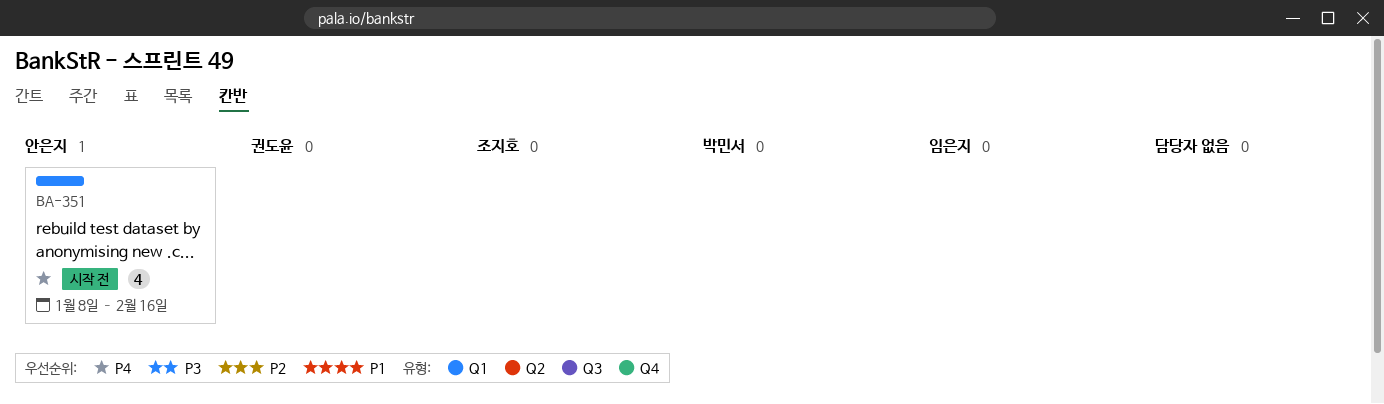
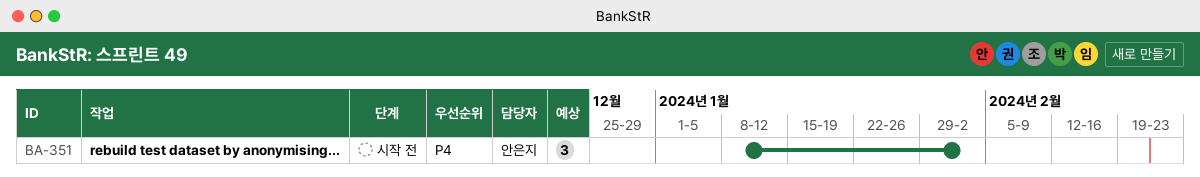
BA-351, estimate: 4 -> 3
BA-351, due: Feb 16 -> Feb 2

